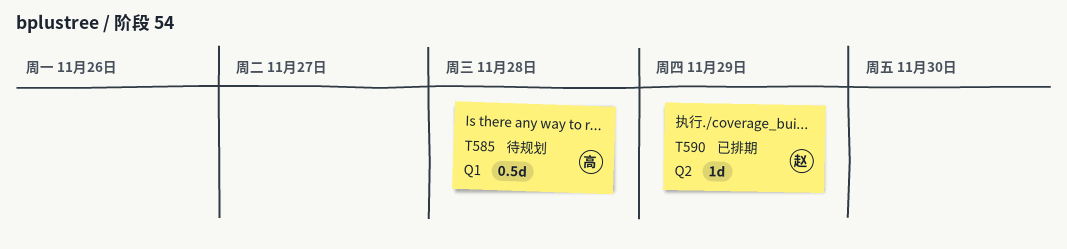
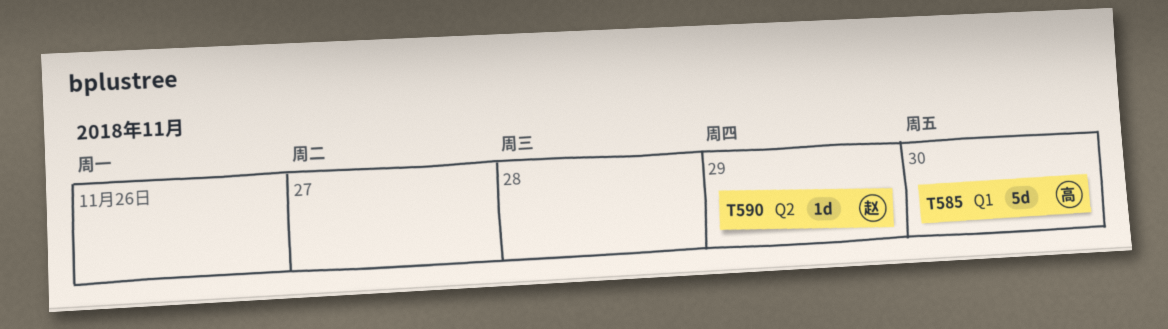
T585, estimate: 0.5d -> 5d
T585, due: Nov 28 -> Nov 30

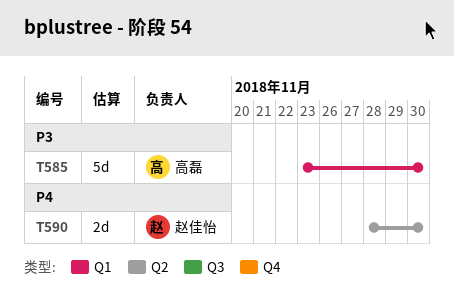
T590, estimate: 1d -> 2d
T590, due: Nov 29 -> Nov 30

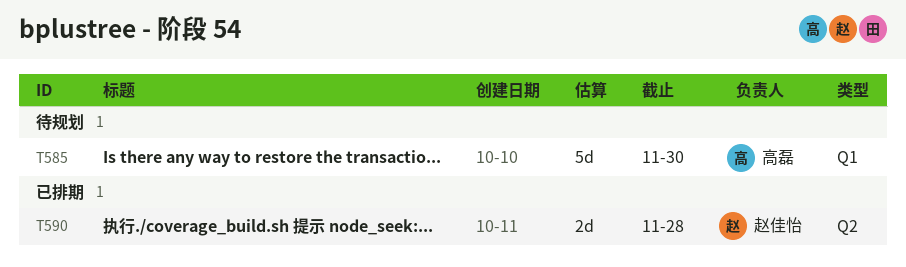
T590, due: Nov 30 -> Nov 28

